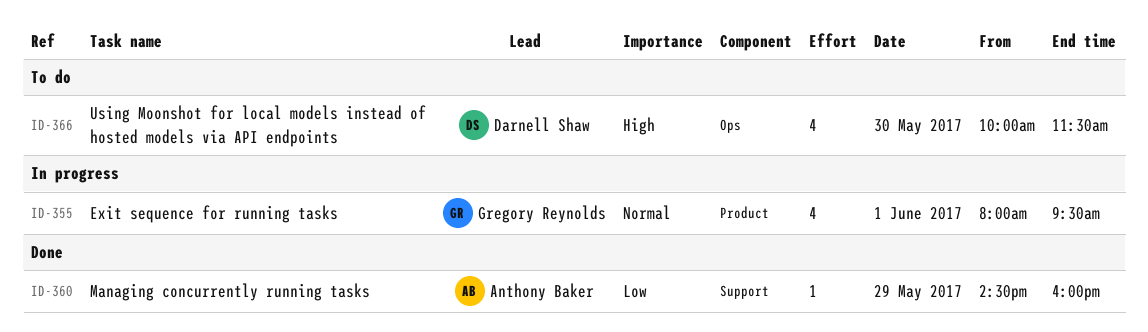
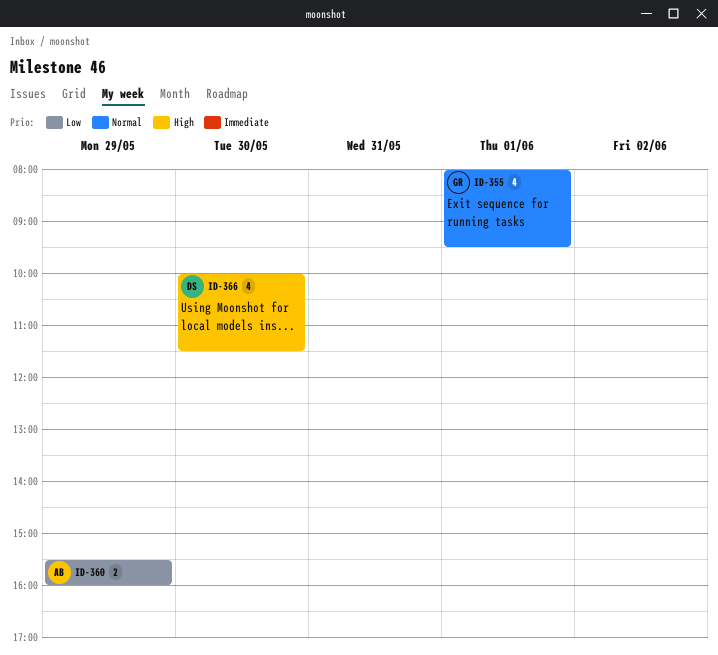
ID-360, estimate: 1 -> 2
ID-360, begins: 14:30 -> 15:30

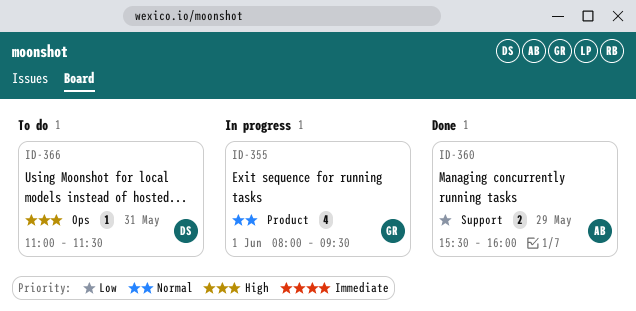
ID-366, estimate: 4 -> 1
ID-366, day: May 30 -> May 31
ID-366, begins: 10:00 -> 11:00

